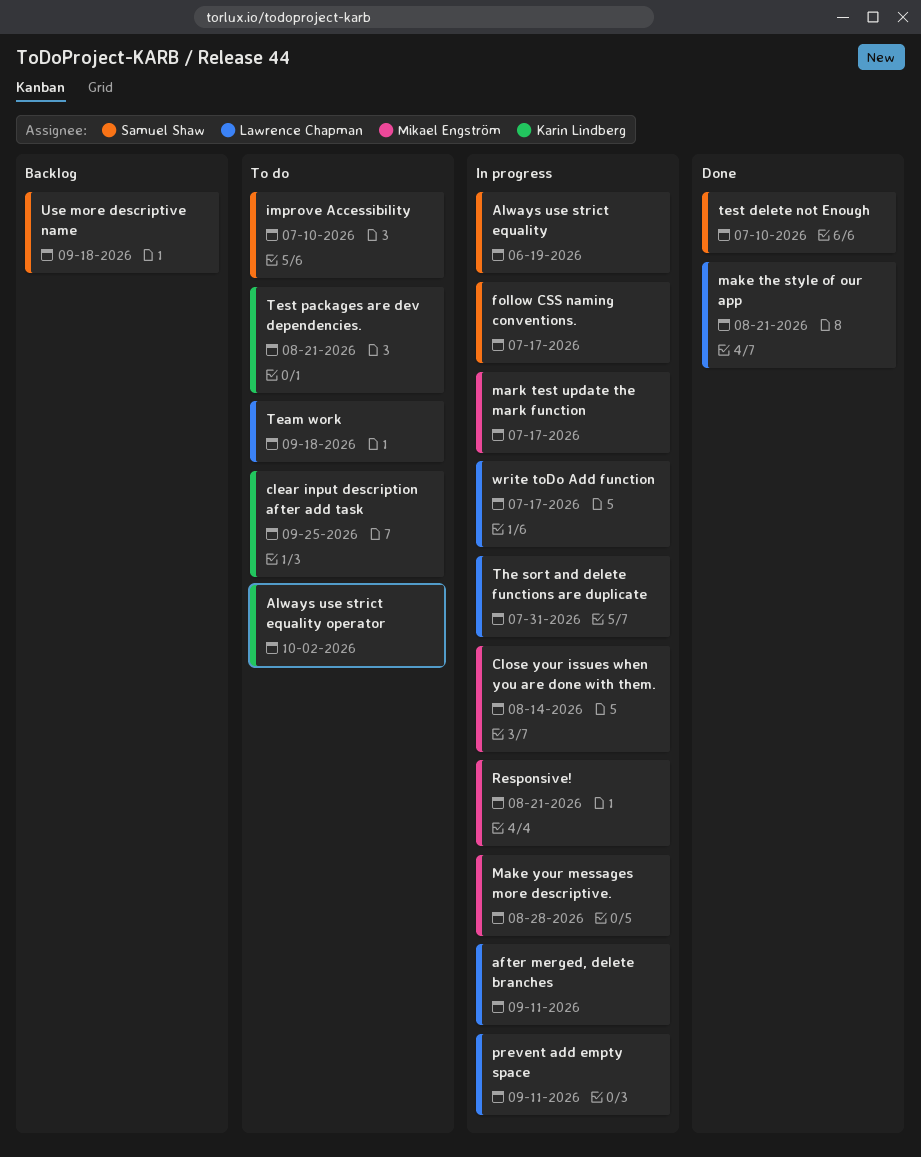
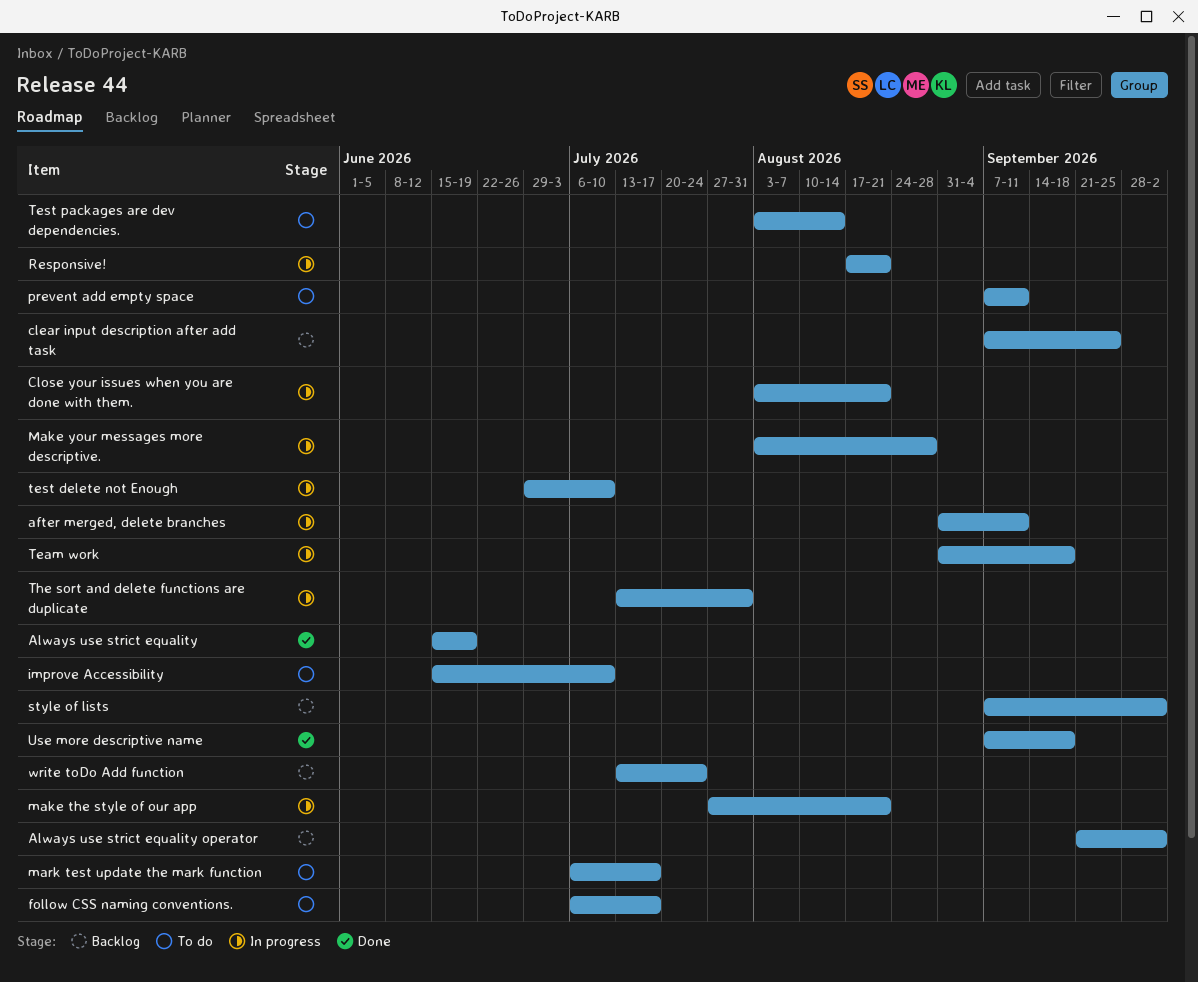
Always use strict equality, status: In progress -> Done
Always use strict equality operator, status: To do -> Backlog
clear input description after add task, status: To do -> Backlog
Close your issues when you are done with them., due: Aug 14 -> Aug 21
follow CSS naming conventions., status: In progress -> To do
make the style of our app, status: Done -> In progress
mark test update the mark function, status: In progress -> To do
prevent add empty space, status: In progress -> To do
style of lists: none -> present
Team work, status: To do -> In progress
test delete not Enough, status: Done -> In progress
Test packages are dev dependencies., due: Aug 21 -> Aug 14
Use more descriptive name, status: Backlog -> Done
write toDo Add function, status: In progress -> Backlog
write toDo Add function, due: Jul 17 -> Jul 24

